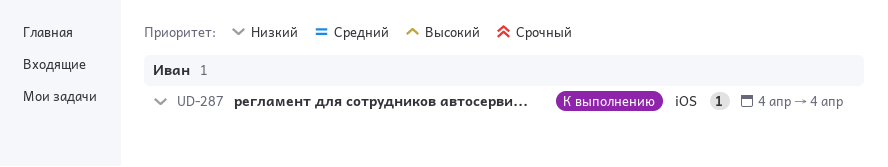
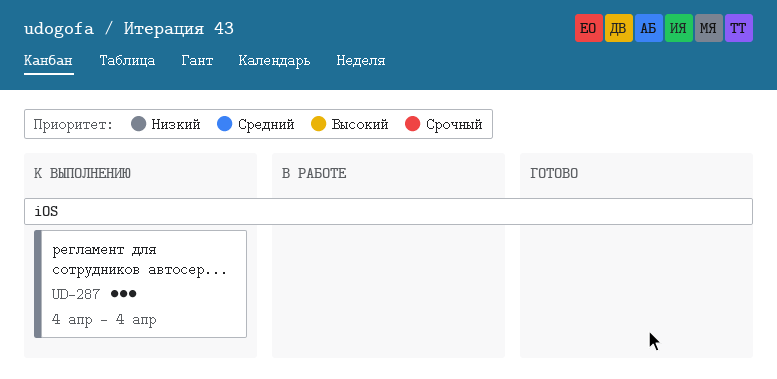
UD-287, estimate: 1 -> 3

